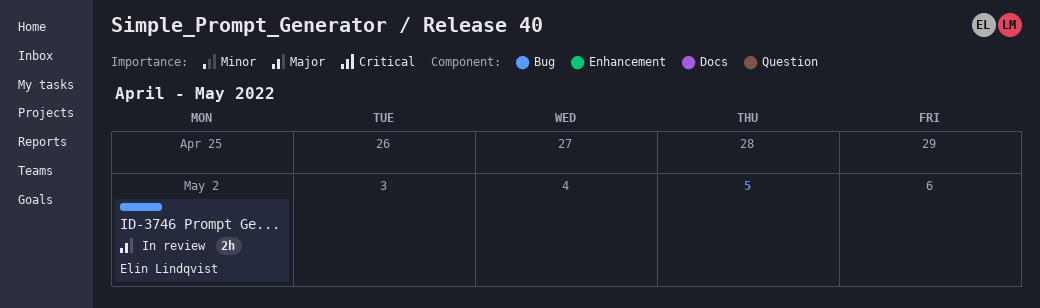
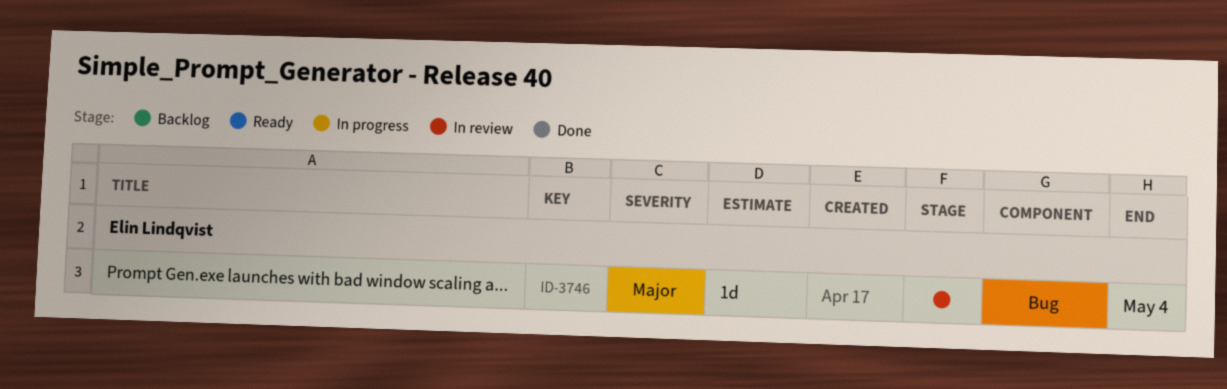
ID-3746, estimate: 2h -> 1d
ID-3746, due: May 2 -> May 4

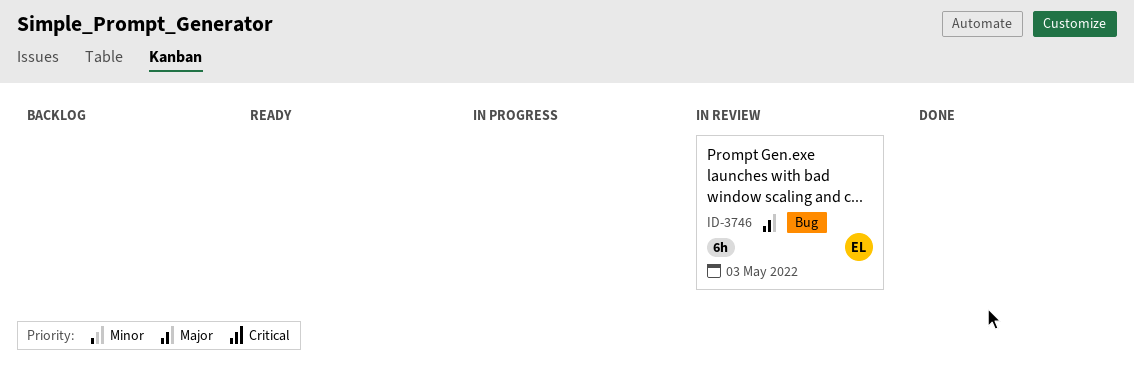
ID-3746, estimate: 1d -> 6h
ID-3746, due: May 4 -> May 3

